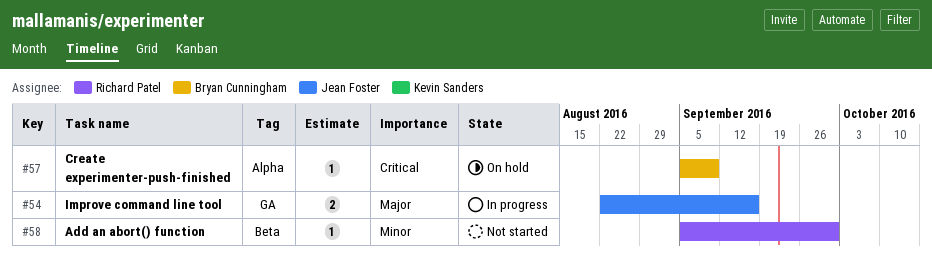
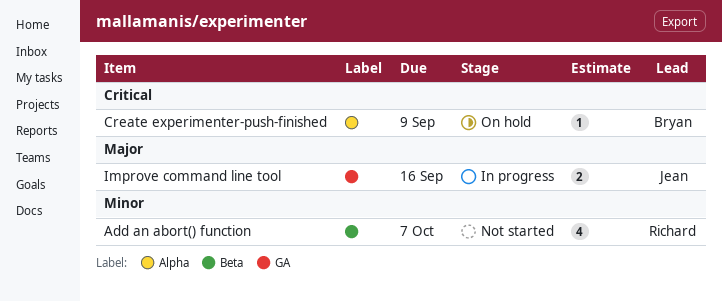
Add an abort() function, estimate: 1 -> 4
Add an abort() function, due: Sep 30 -> Oct 7

